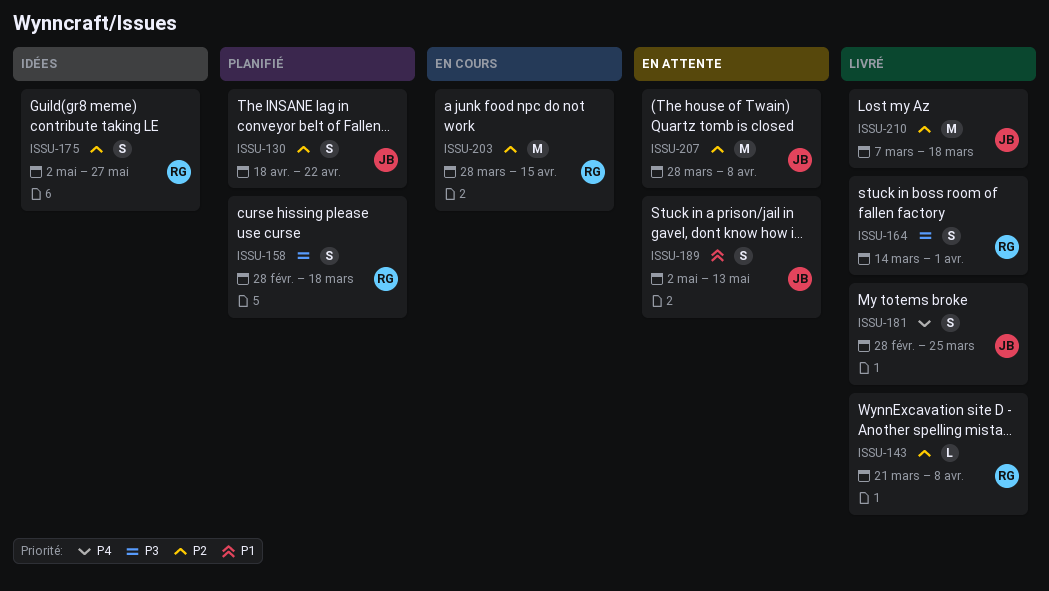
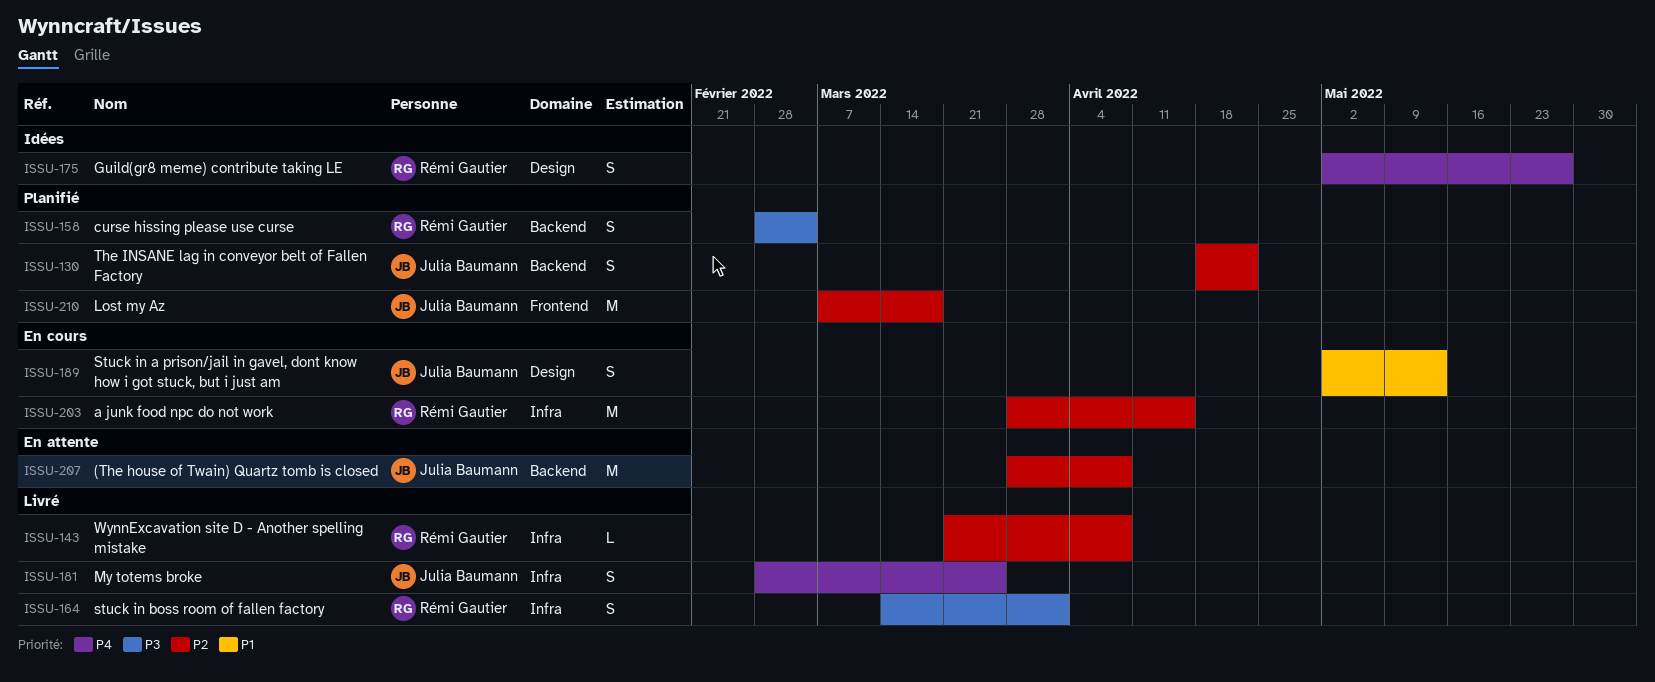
ISSU-158, due: Mar 18 -> Mar 4
ISSU-175, priority: P2 -> P4
ISSU-189, status: En attente -> En cours
ISSU-210, status: Livré -> Planifié

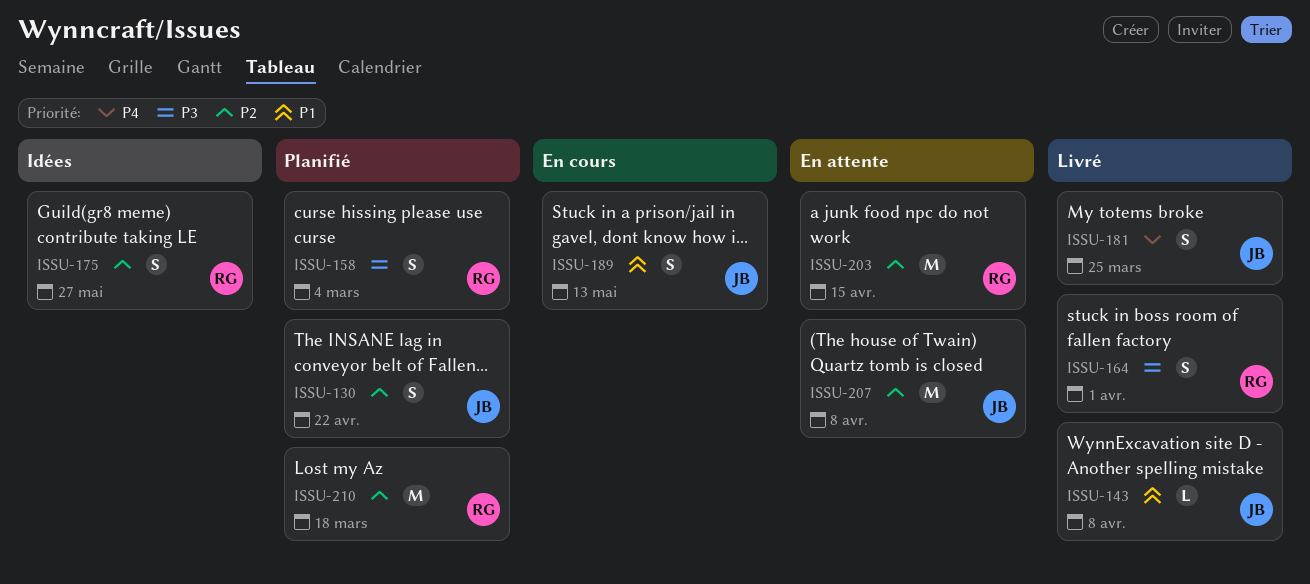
ISSU-143, owner: Rémi Gautier -> Julia Baumann
ISSU-143, priority: P2 -> P1
ISSU-175, priority: P4 -> P2
ISSU-203, status: En cours -> En attente
ISSU-210, owner: Julia Baumann -> Rémi Gautier

